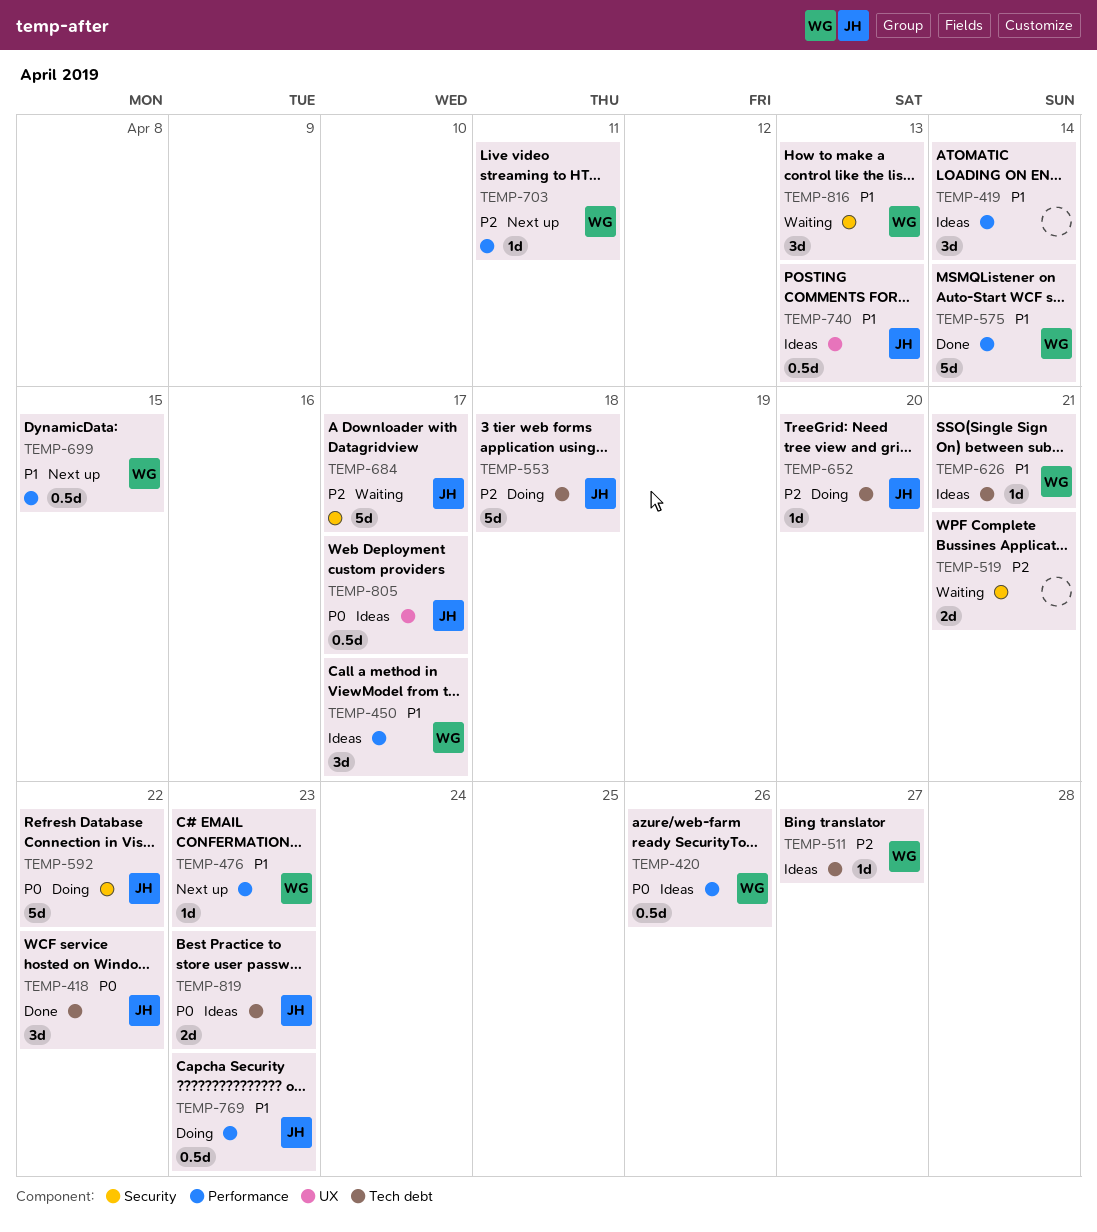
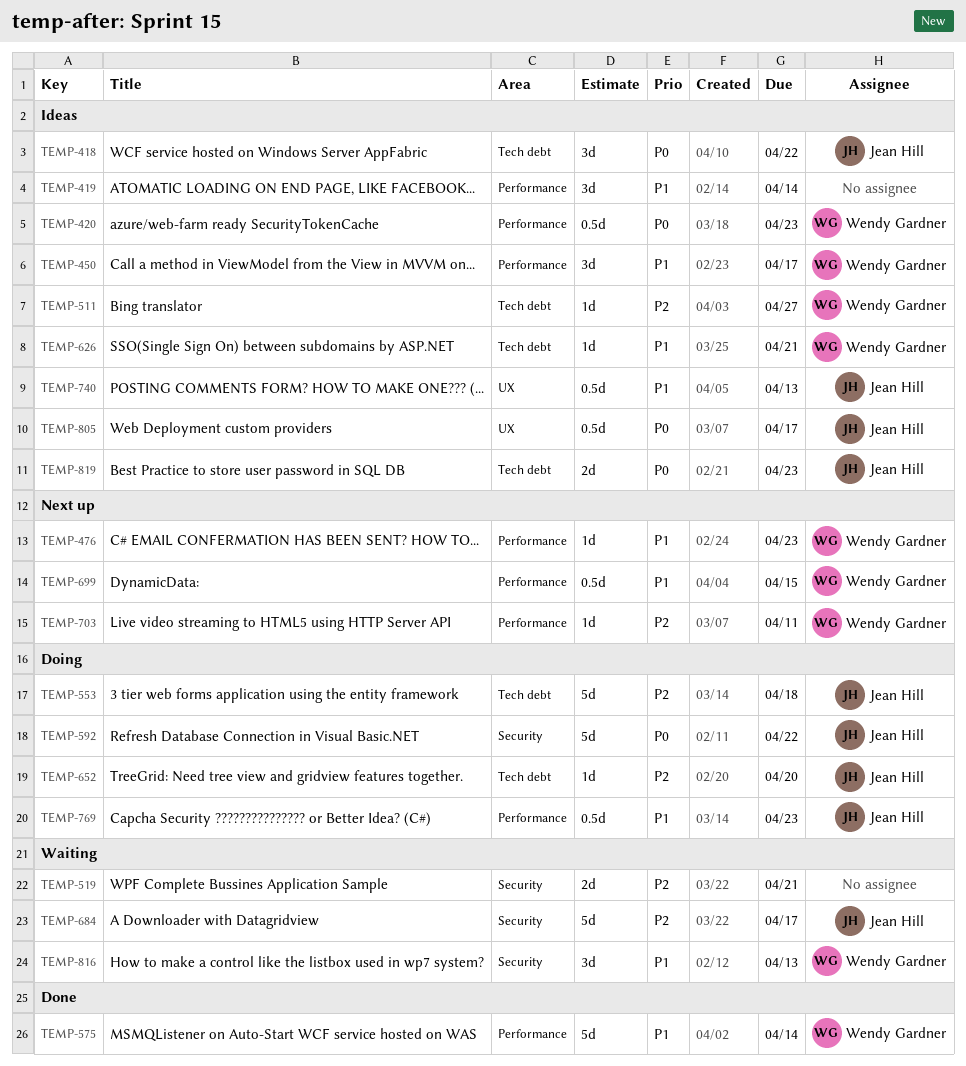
TEMP-418, status: Done -> Ideas
TEMP-420, due: Apr 26 -> Apr 23

